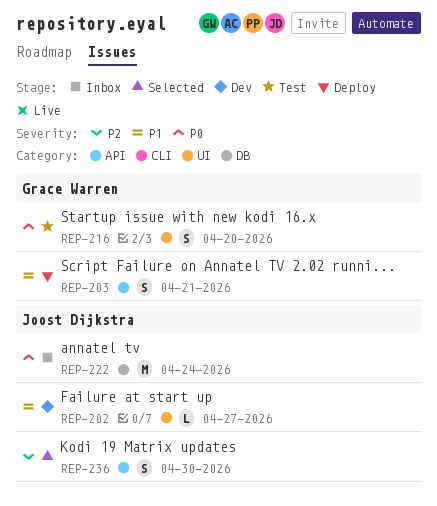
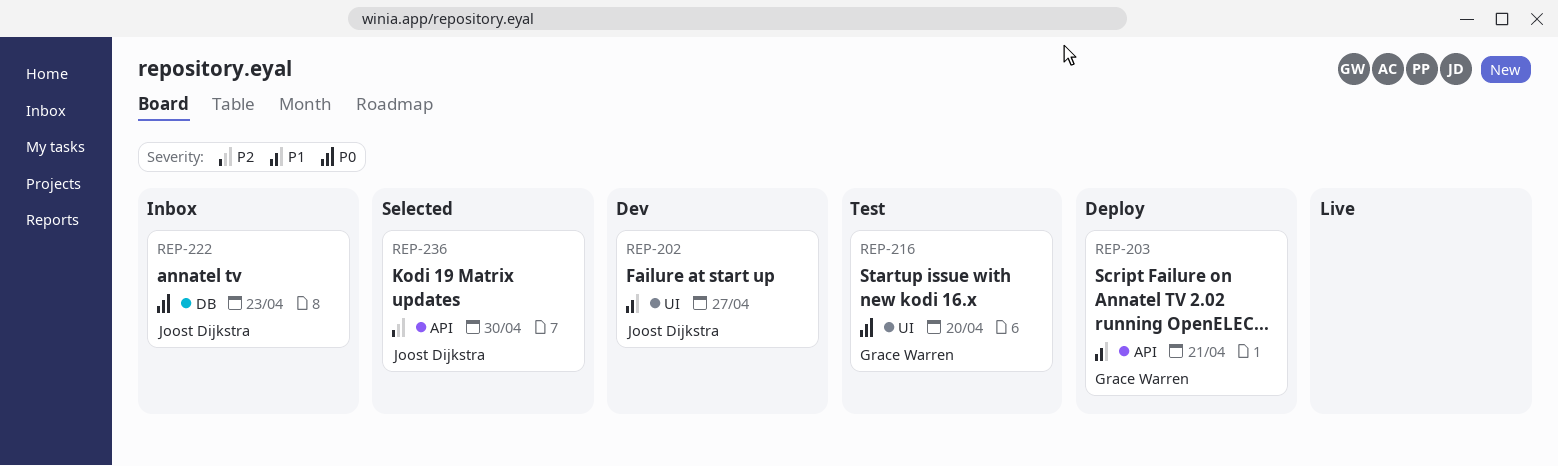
REP-222, due: Apr 24 -> Apr 23

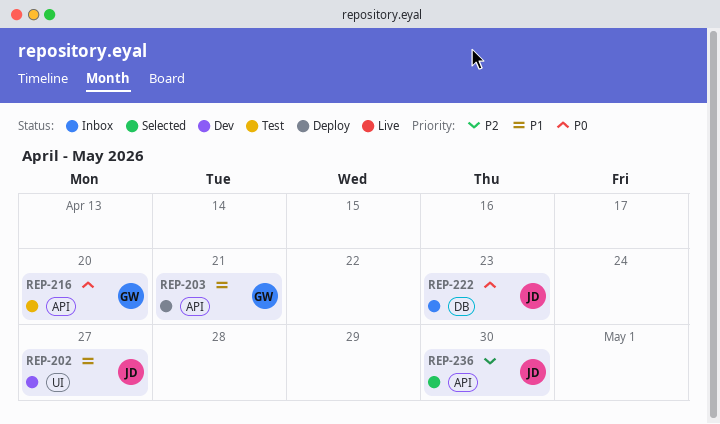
REP-216, label: UI -> API

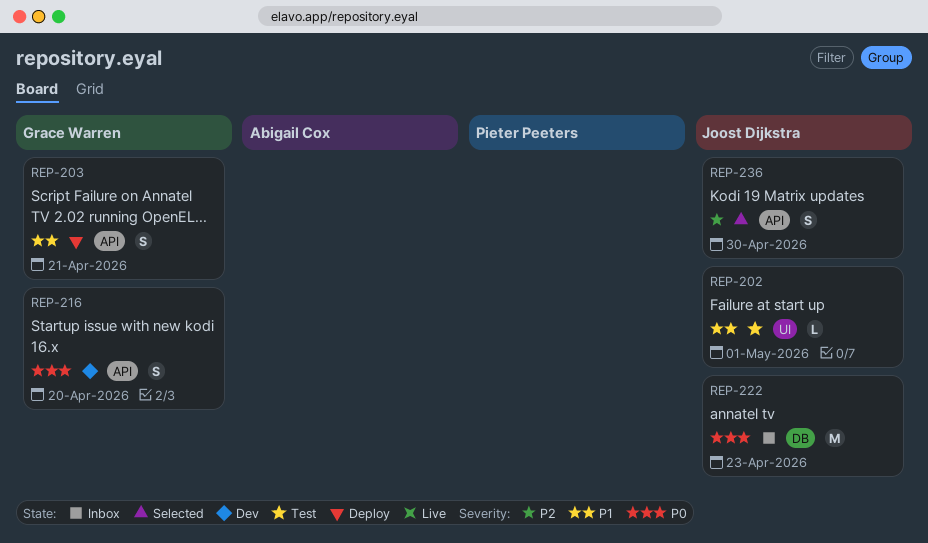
REP-202, status: Dev -> Test
REP-202, due: Apr 27 -> May 1
REP-216, status: Test -> Dev

